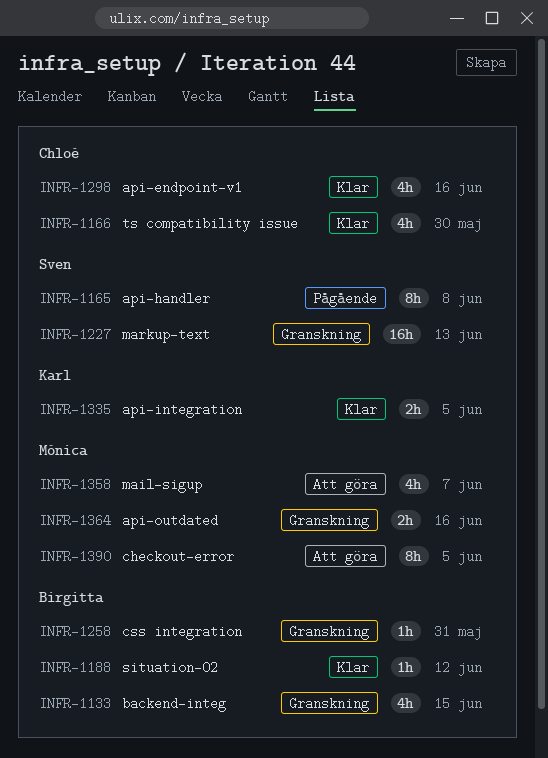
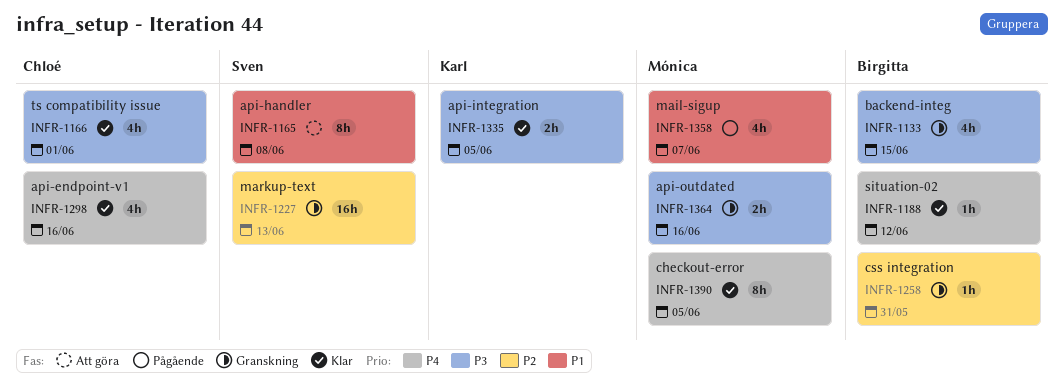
INFR-1165, status: Pågående -> Att göra
INFR-1166, due: May 30 -> Jun 1
INFR-1358, status: Att göra -> Pågående
INFR-1390, status: Att göra -> Klar

